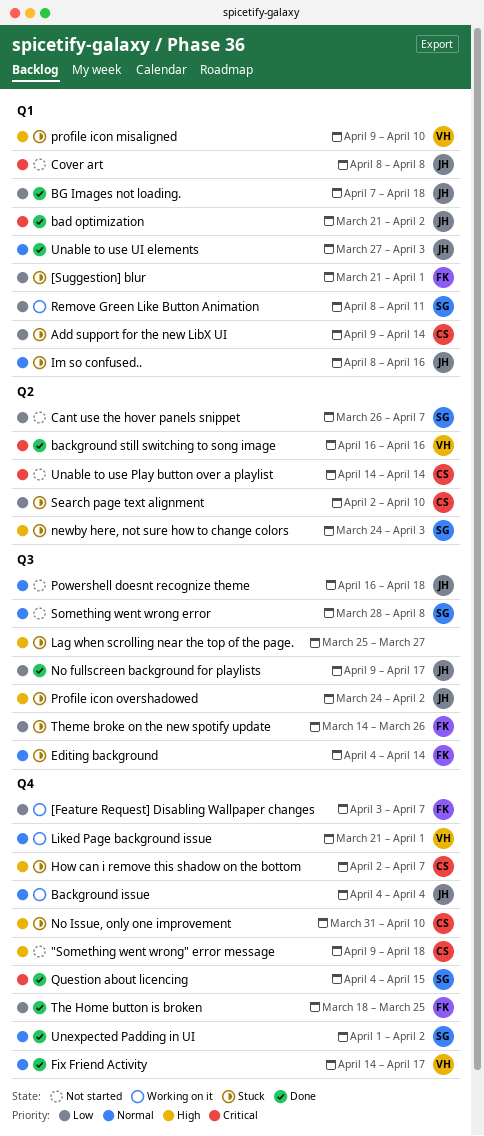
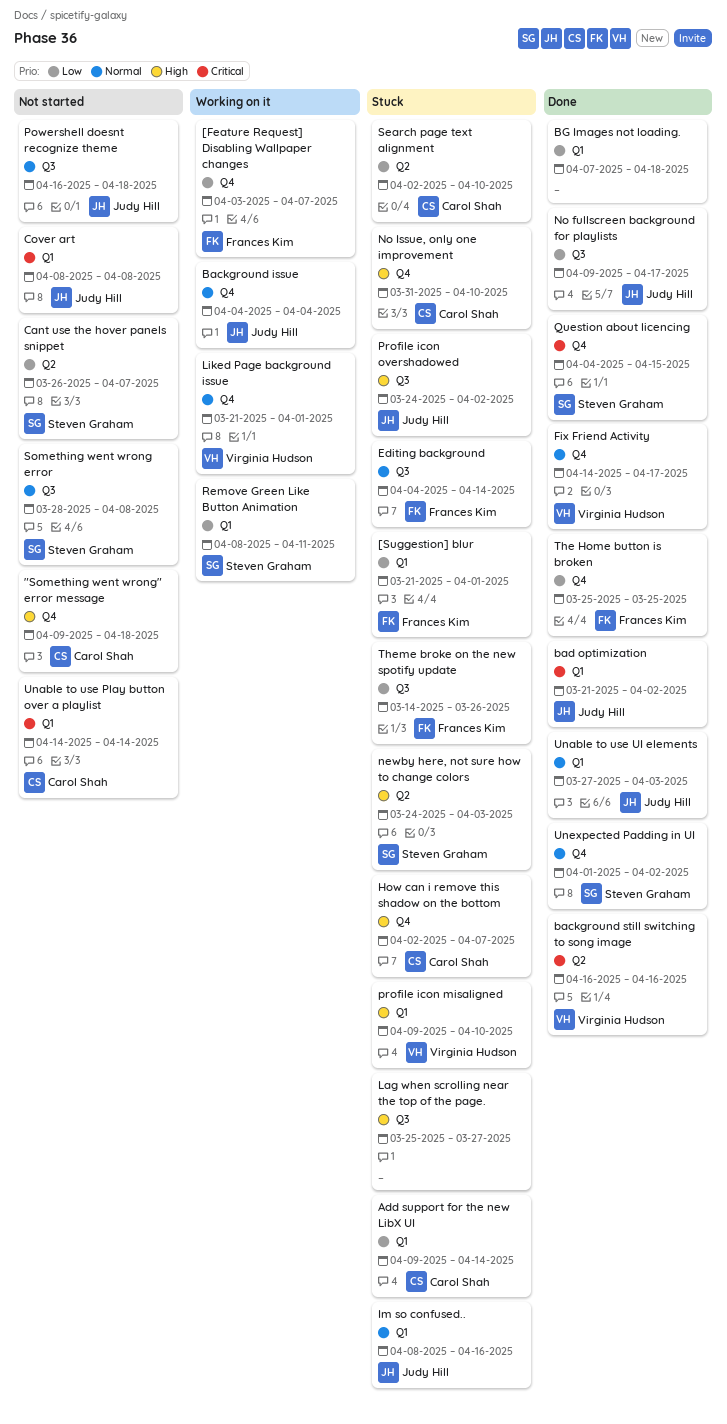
BG Images not loading., owner: Judy Hill -> none
The Home button is broken, start: Mar 18 -> Mar 25
Unable to use Play button over a playlist, label: Q2 -> Q1

